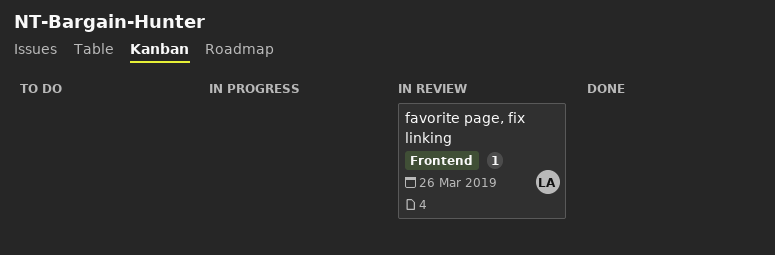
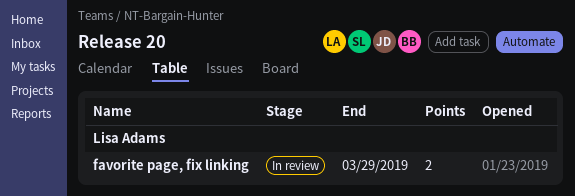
favorite page, fix linking, estimate: 1 -> 2
favorite page, fix linking, due: Mar 26 -> Mar 29

